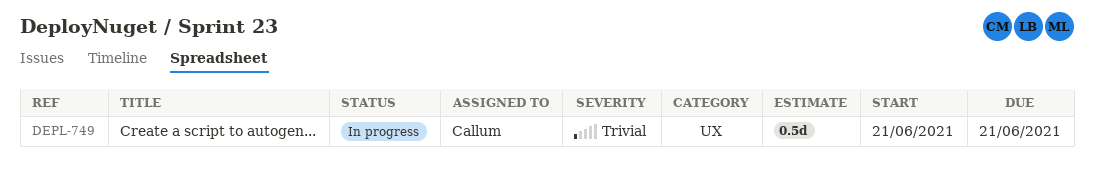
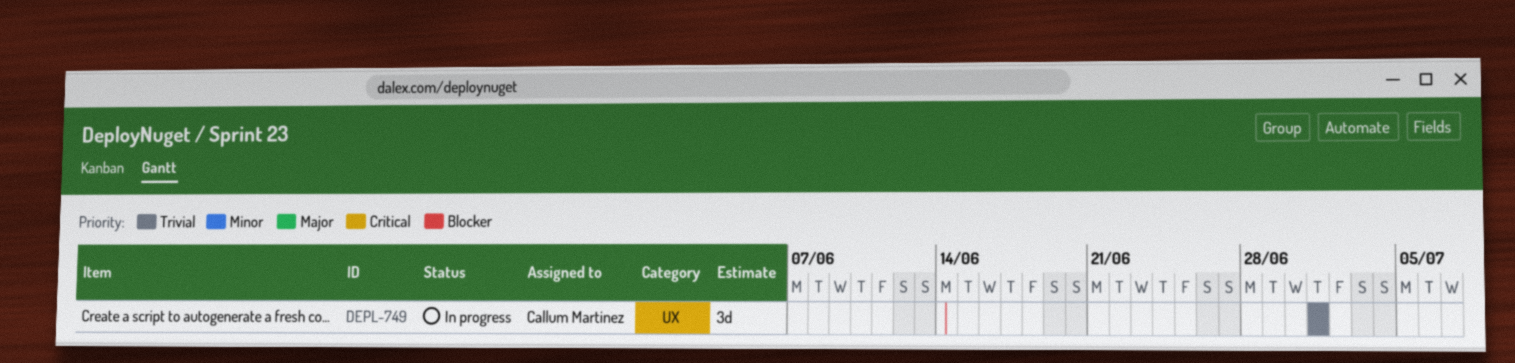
DEPL-749, estimate: 0.5d -> 3d
DEPL-749, start: Jun 21 -> Jul 1
DEPL-749, due: Jun 21 -> Jul 1

